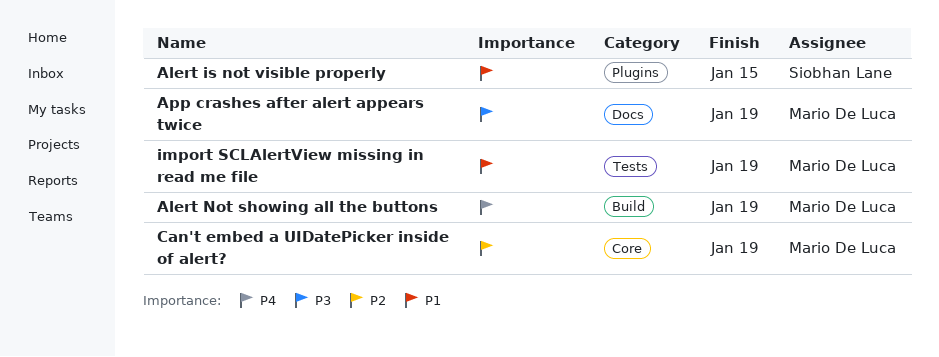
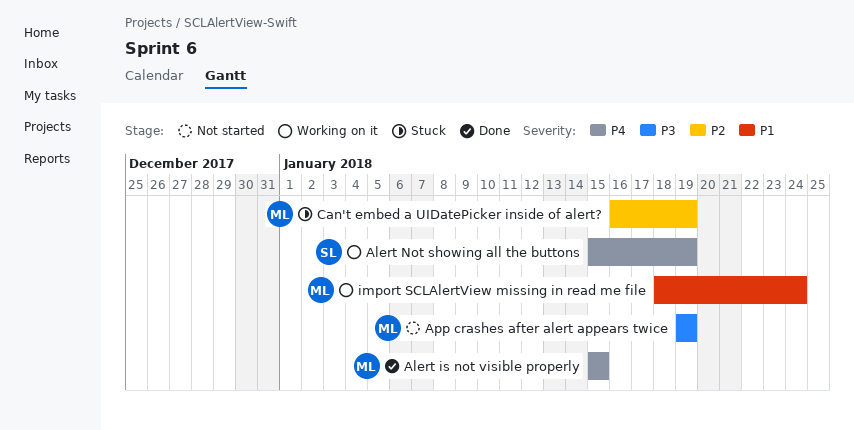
Alert is not visible properly, owner: Siobhan Lane -> Mario De Luca
Alert is not visible properly, priority: P1 -> P4
Alert Not showing all the buttons, owner: Mario De Luca -> Siobhan Lane
import SCLAlertView missing in read me file, due: Jan 19 -> Jan 24

